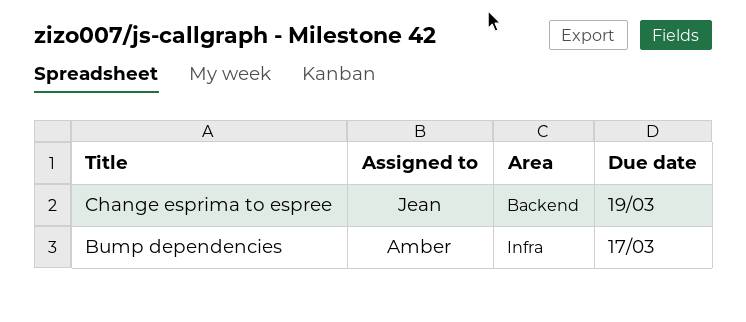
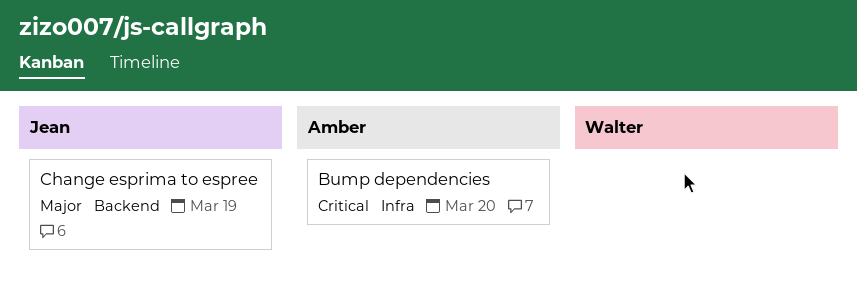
Bump dependencies, due: Mar 17 -> Mar 20

